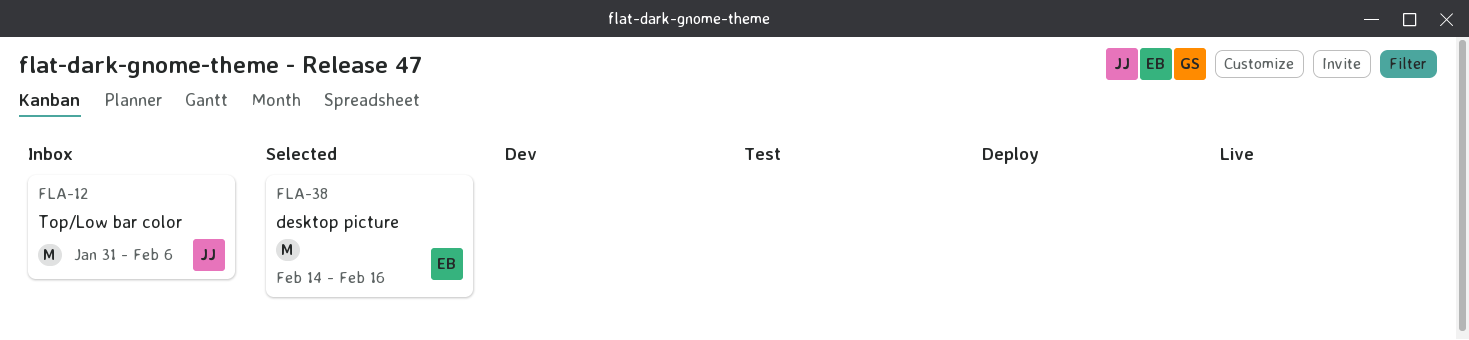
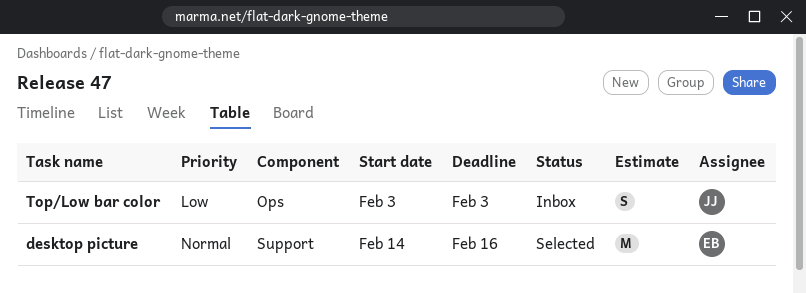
Top/Low bar color, estimate: M -> S
Top/Low bar color, start: Jan 31 -> Feb 3
Top/Low bar color, due: Feb 6 -> Feb 3

